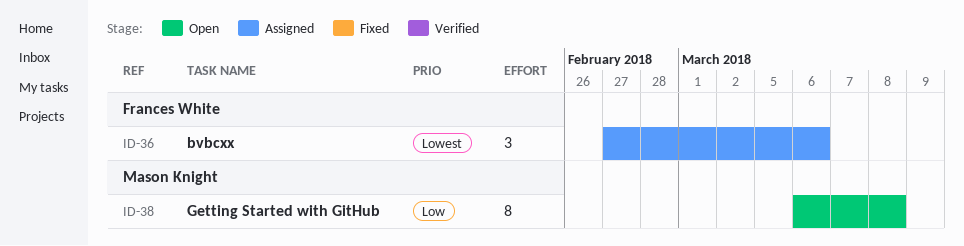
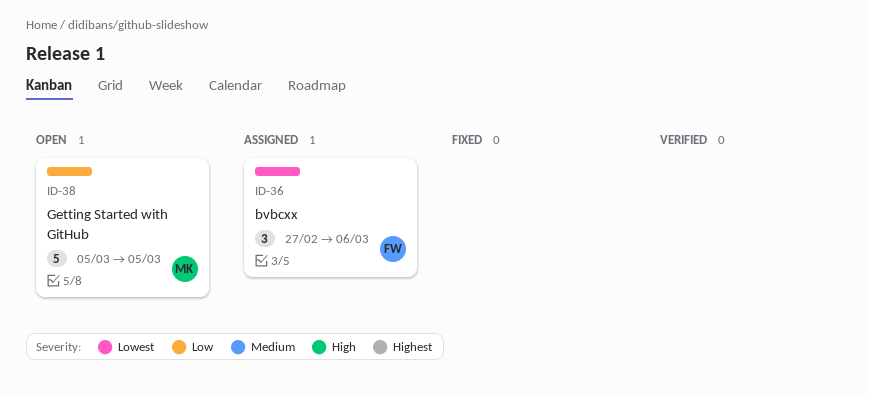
ID-38, estimate: 8 -> 5
ID-38, start: Mar 6 -> Mar 5
ID-38, due: Mar 8 -> Mar 5

